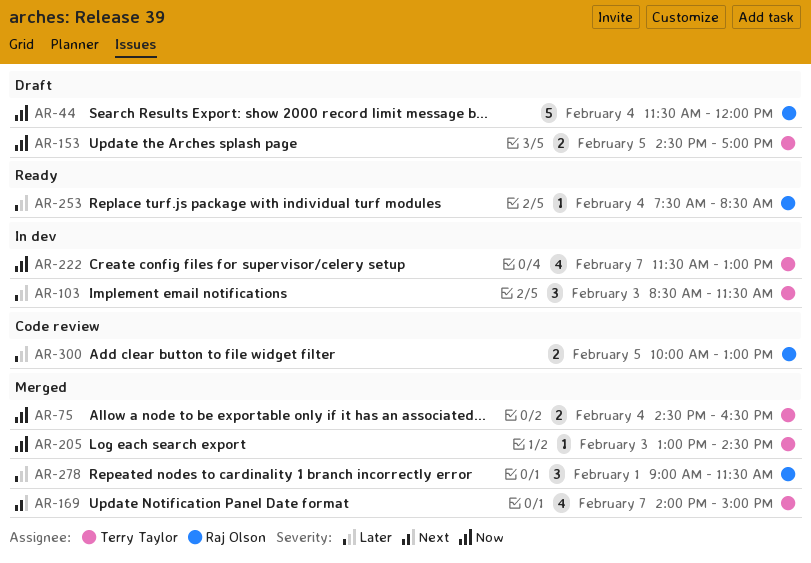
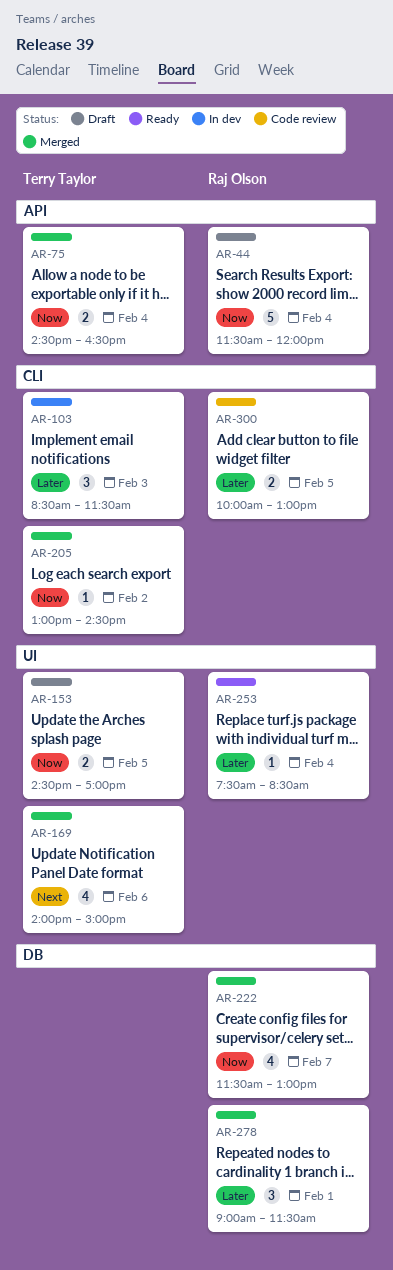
AR-169, day: Feb 7 -> Feb 6
AR-205, day: Feb 3 -> Feb 2
AR-222, status: In dev -> Merged
AR-222, owner: Terry Taylor -> Raj Olson

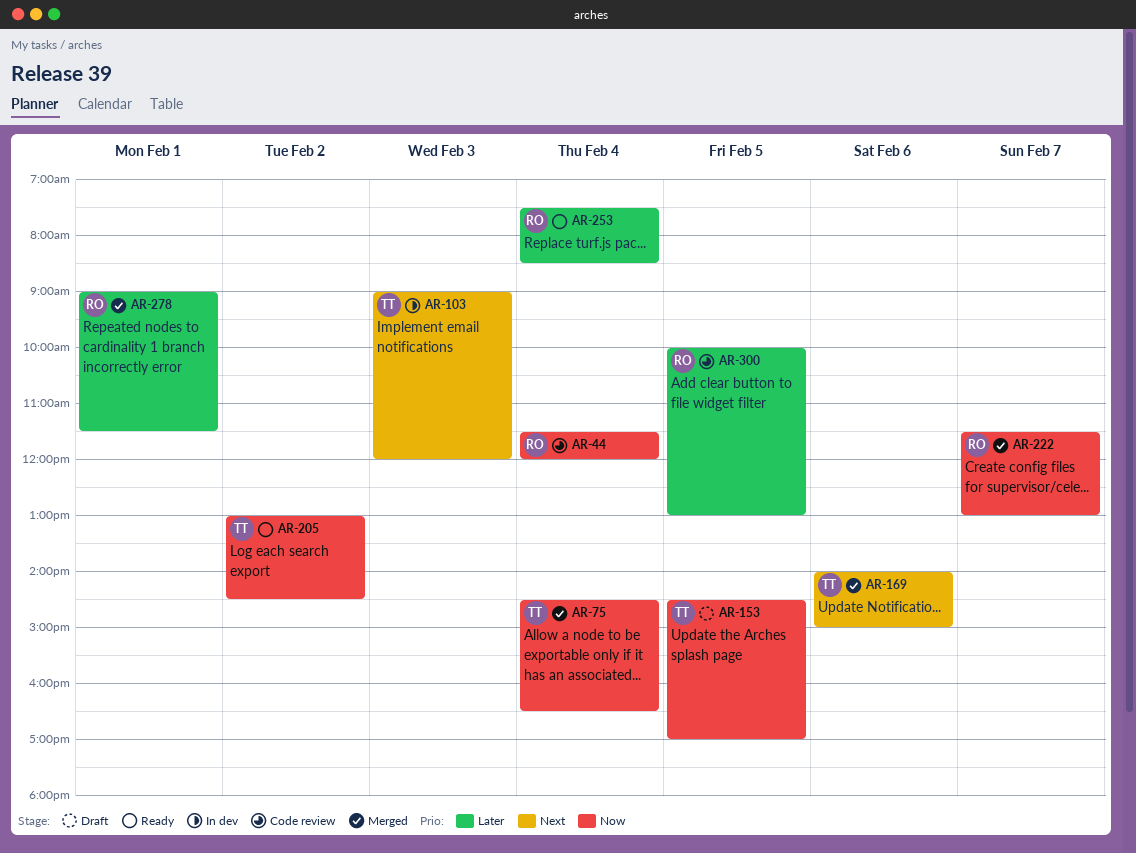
AR-44, status: Draft -> Code review
AR-103, priority: Later -> Next
AR-103, begins: 08:30 -> 09:00
AR-103, ends: 11:30 -> 12:00
AR-205, status: Merged -> Ready

